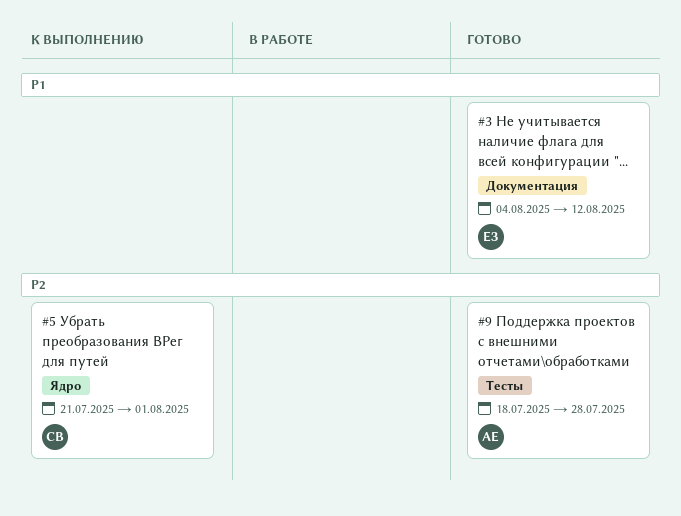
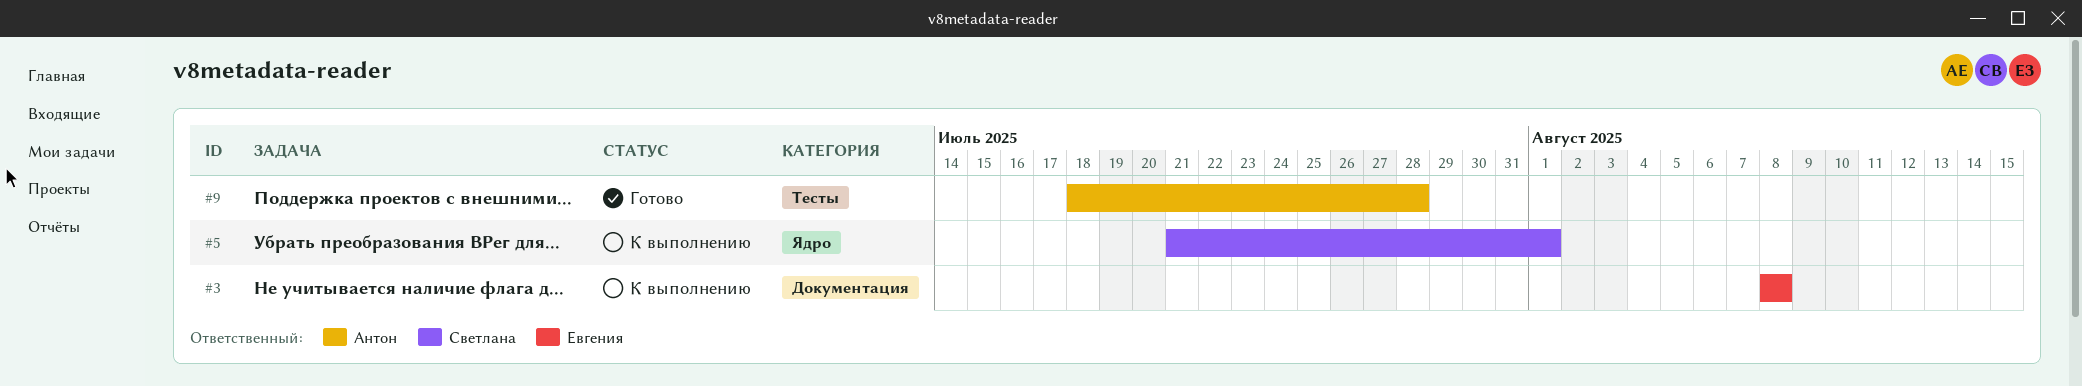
#3, status: Готово -> К выполнению
#3, start: Aug 4 -> Aug 8
#3, due: Aug 12 -> Aug 8

